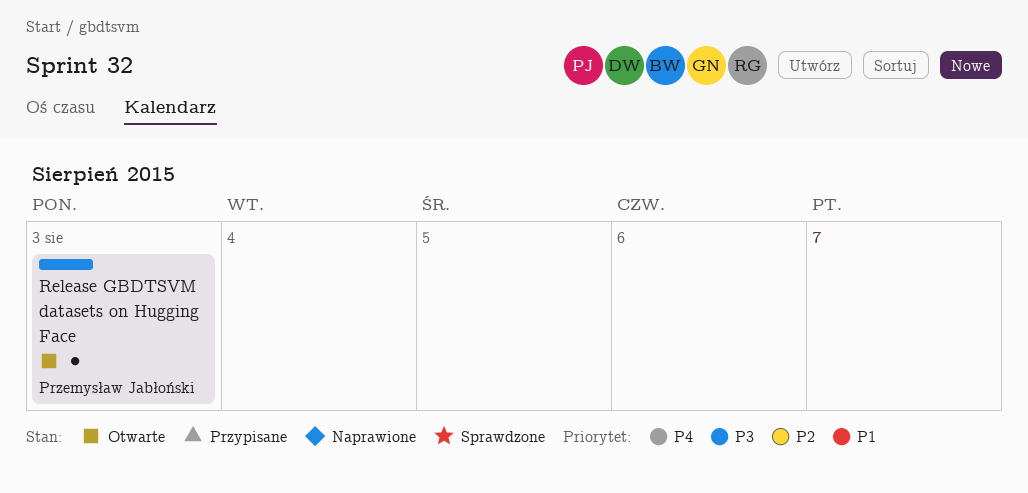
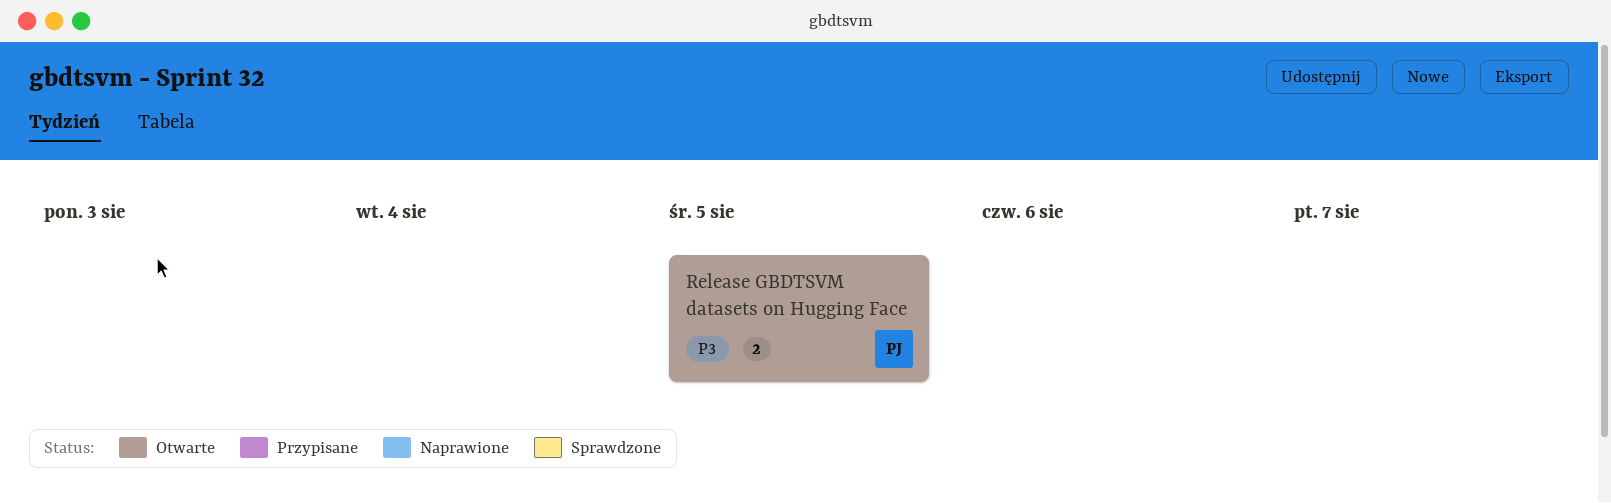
Release GBDTSVM datasets on Hugging Face, estimate: 1 -> 2
Release GBDTSVM datasets on Hugging Face, due: Aug 3 -> Aug 5

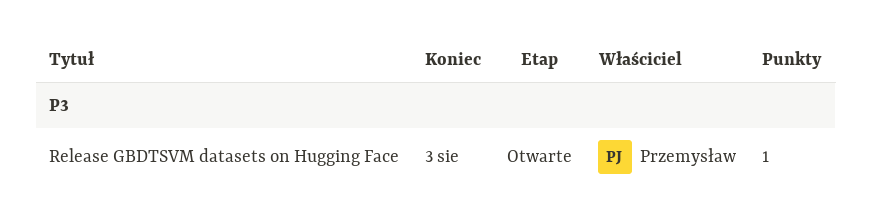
Release GBDTSVM datasets on Hugging Face, estimate: 2 -> 1
Release GBDTSVM datasets on Hugging Face, due: Aug 5 -> Aug 3

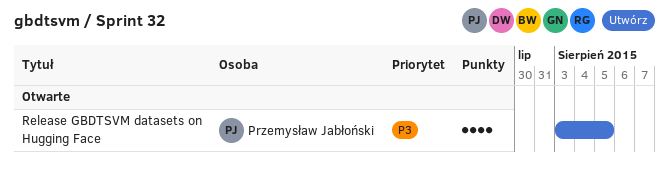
Release GBDTSVM datasets on Hugging Face, estimate: 1 -> 4
Release GBDTSVM datasets on Hugging Face, due: Aug 3 -> Aug 5

